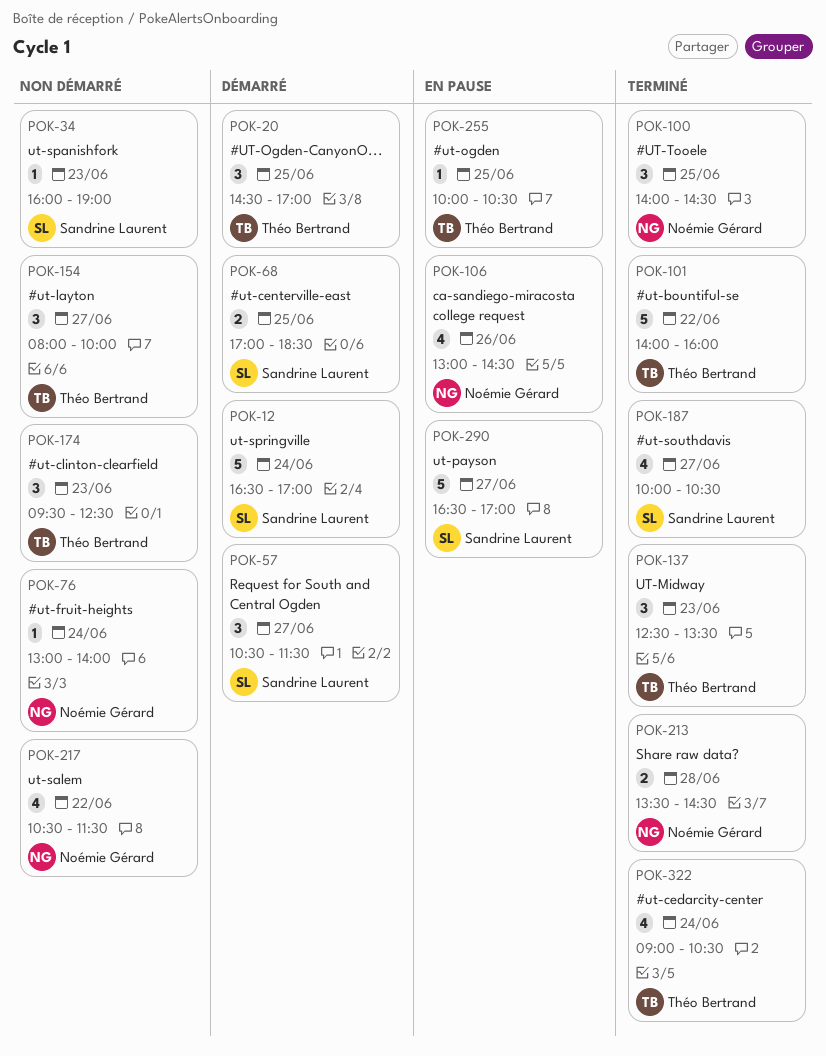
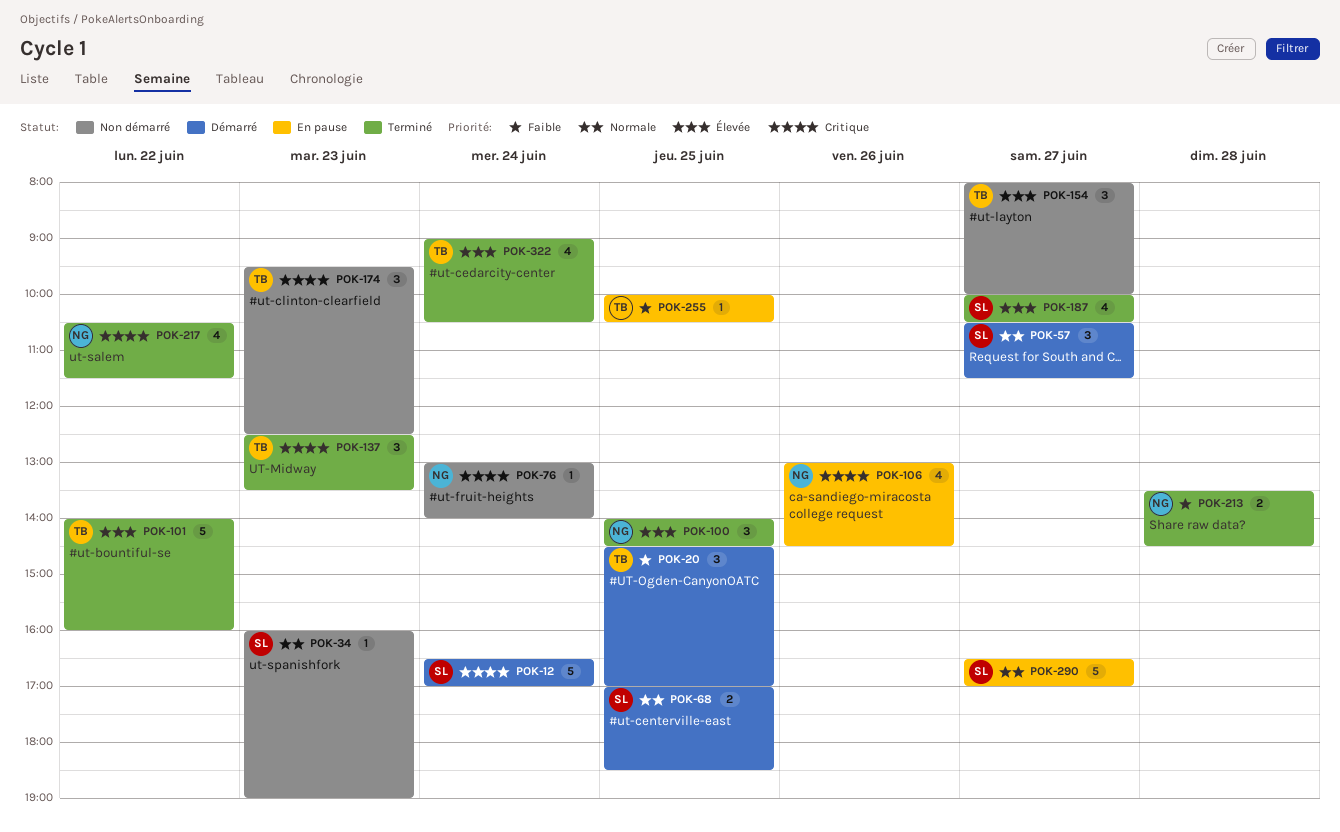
POK-217, status: Non démarré -> Terminé

